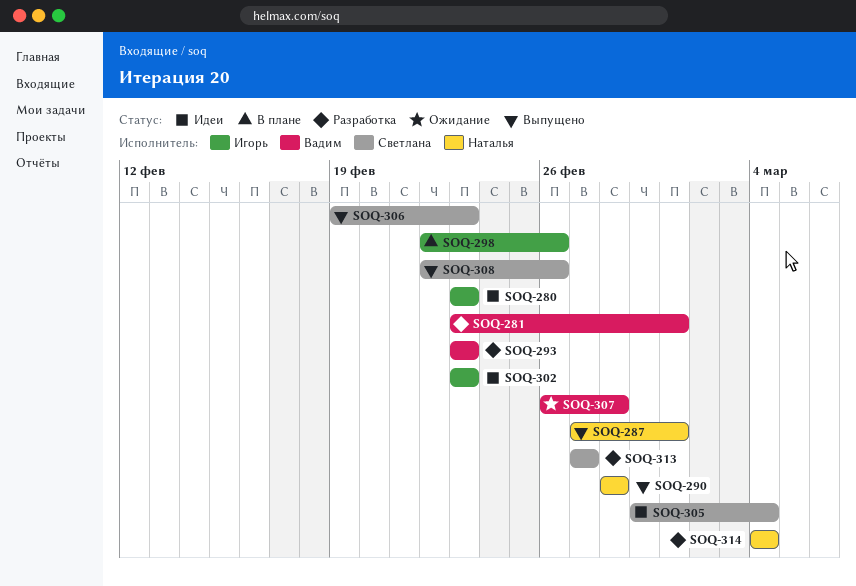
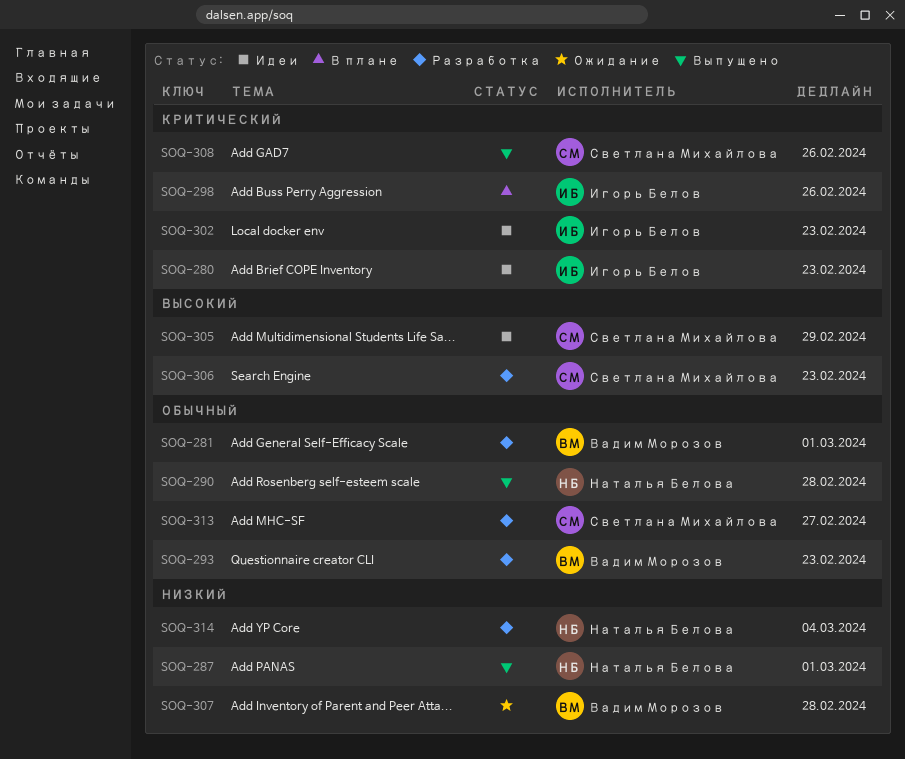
SOQ-305, due: Mar 4 -> Feb 29
SOQ-306, status: Выпущено -> Разработка

